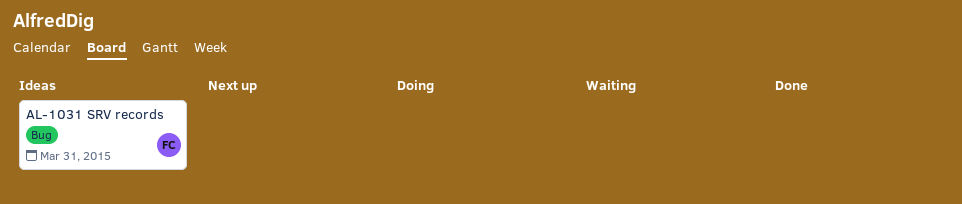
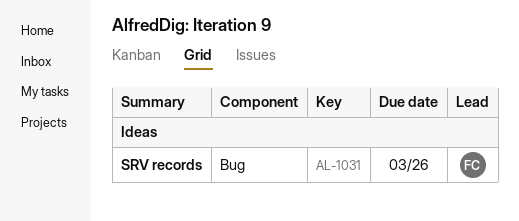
AL-1031, due: Mar 31 -> Mar 26

